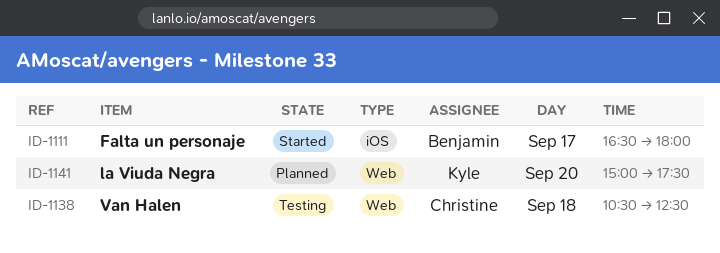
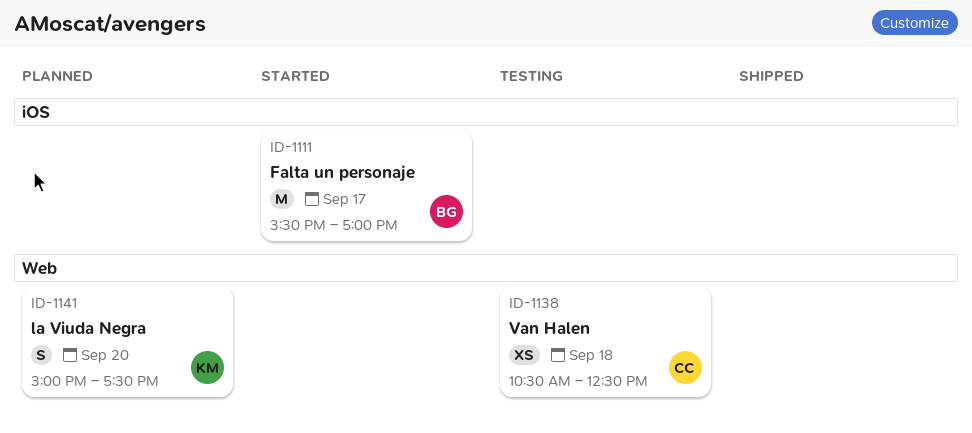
ID-1111, begins: 16:30 -> 15:30
ID-1111, ends: 18:00 -> 17:00

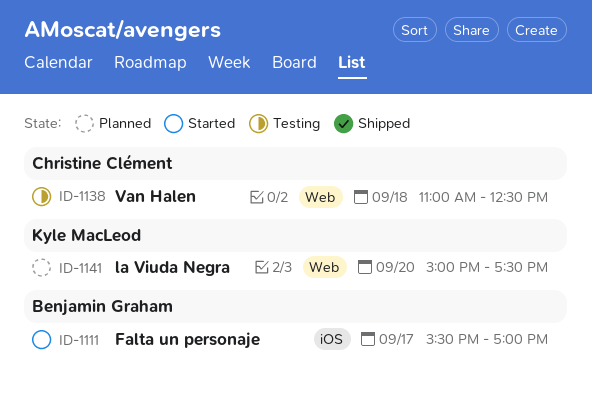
ID-1138, begins: 10:30 -> 11:00

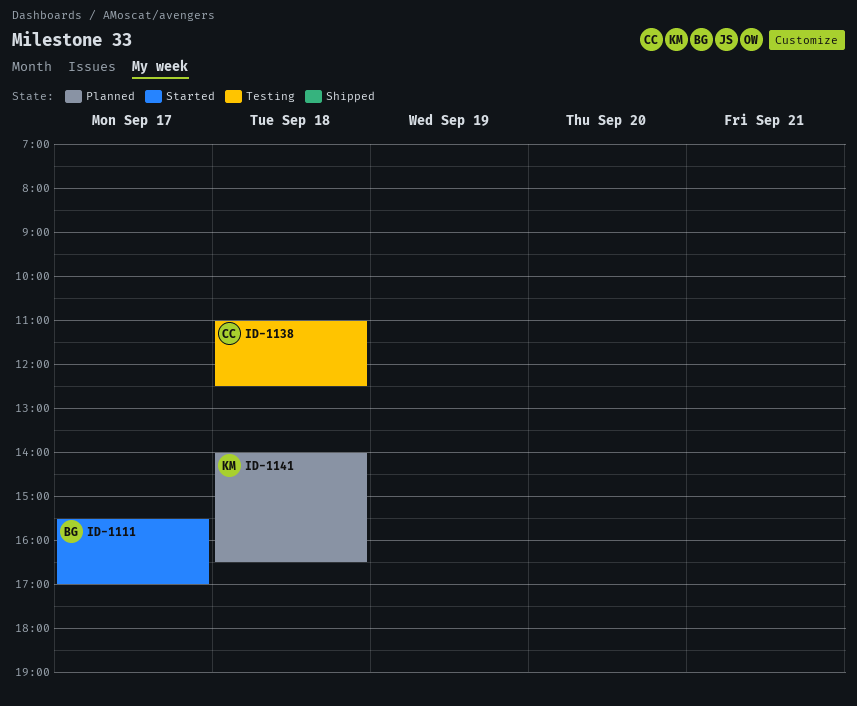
ID-1141, day: Sep 20 -> Sep 18
ID-1141, begins: 15:00 -> 14:00
ID-1141, ends: 17:30 -> 16:30

